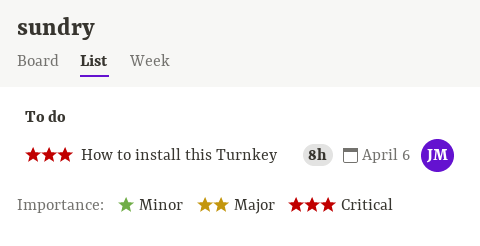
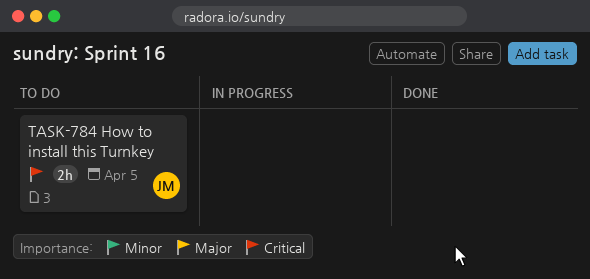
How to install this Turnkey, estimate: 8h -> 2h
How to install this Turnkey, due: Apr 6 -> Apr 5

